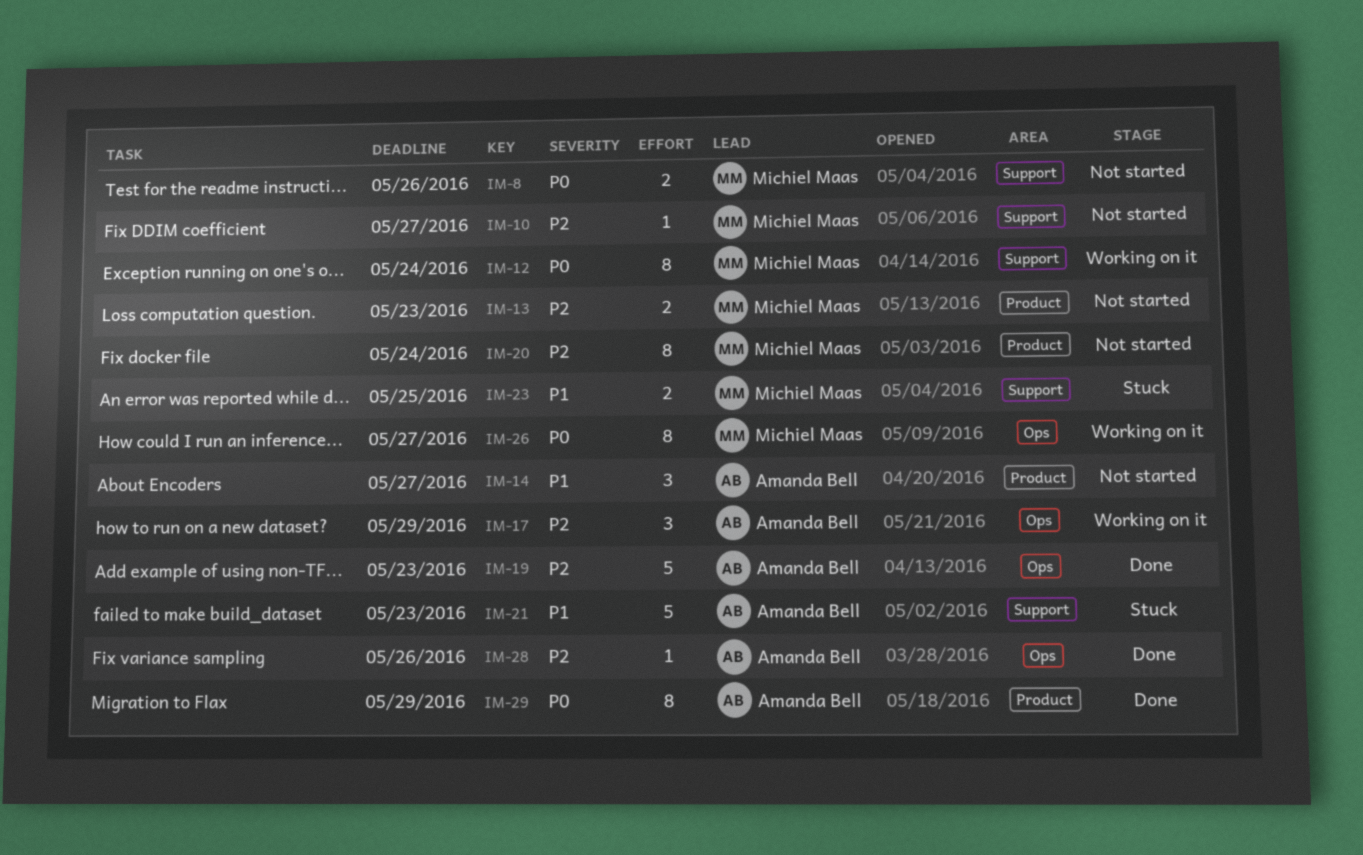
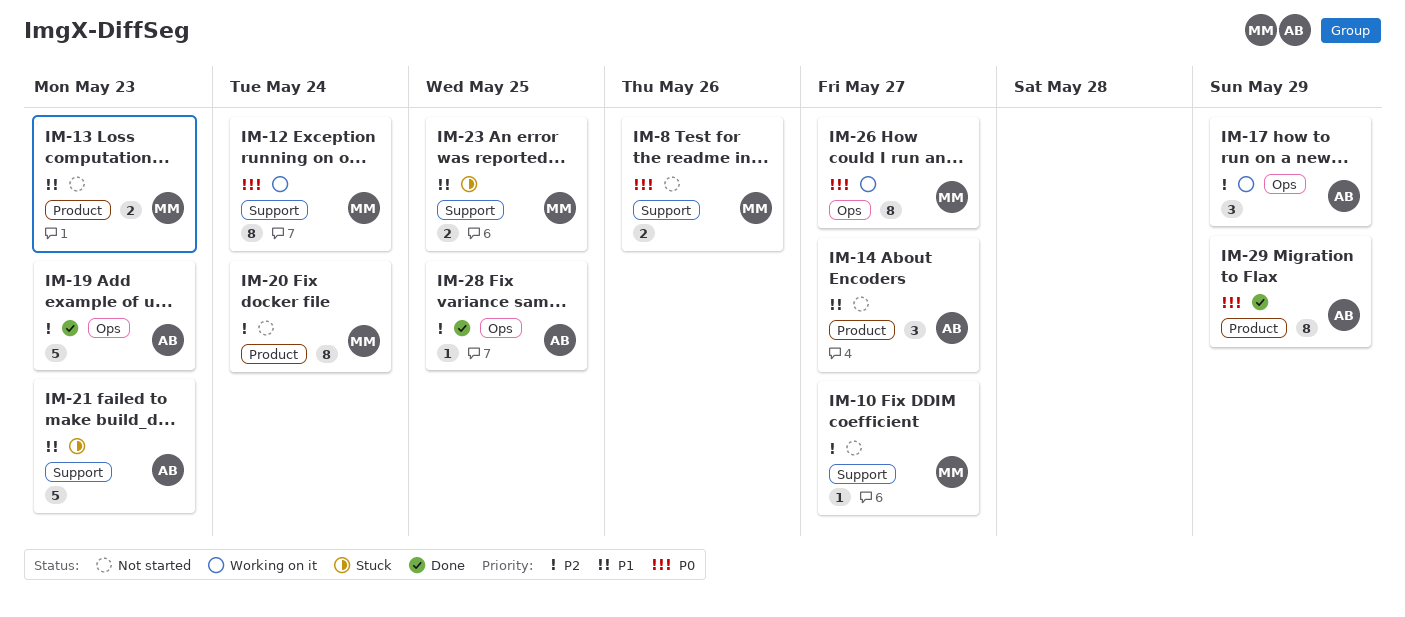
IM-13, priority: P2 -> P1
IM-28, due: May 26 -> May 25

